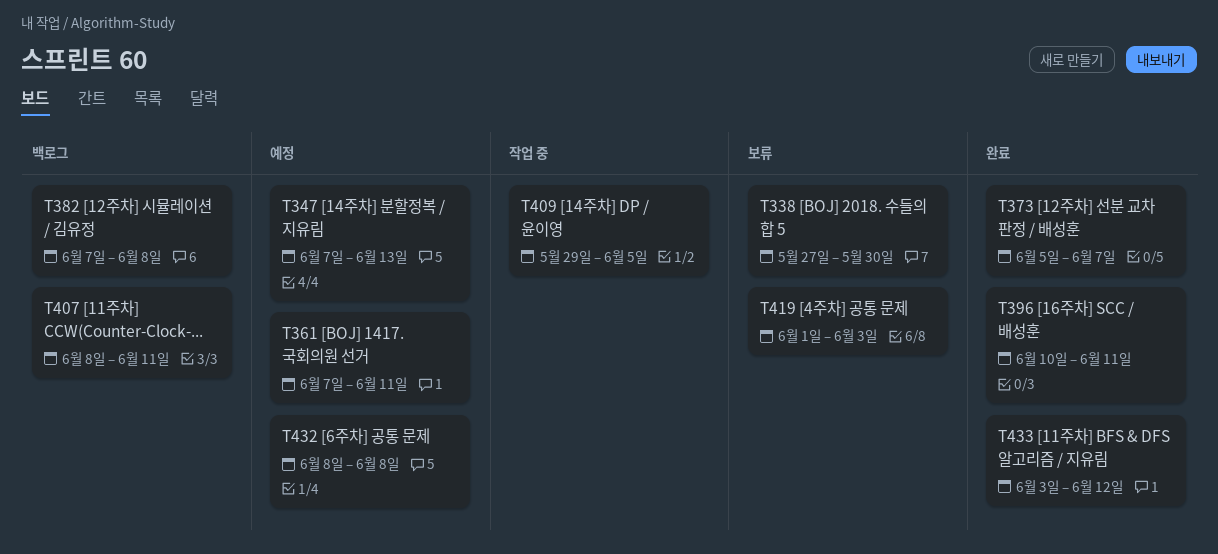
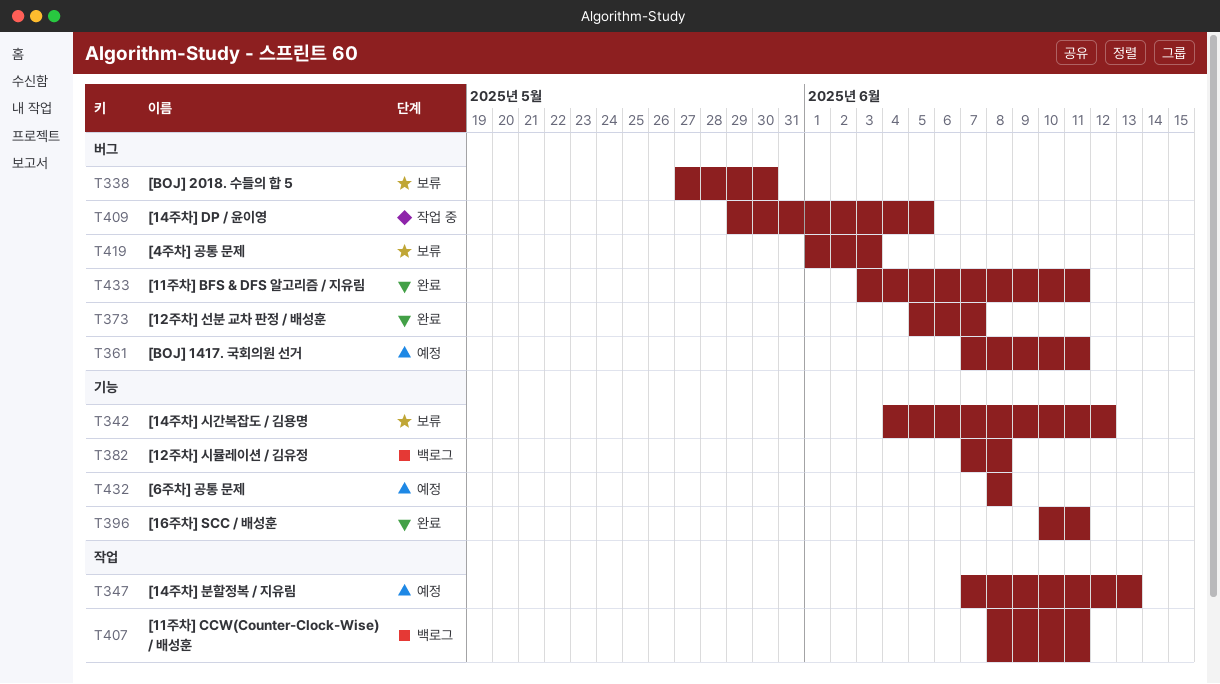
T342: none -> present
T433, due: Jun 12 -> Jun 11

